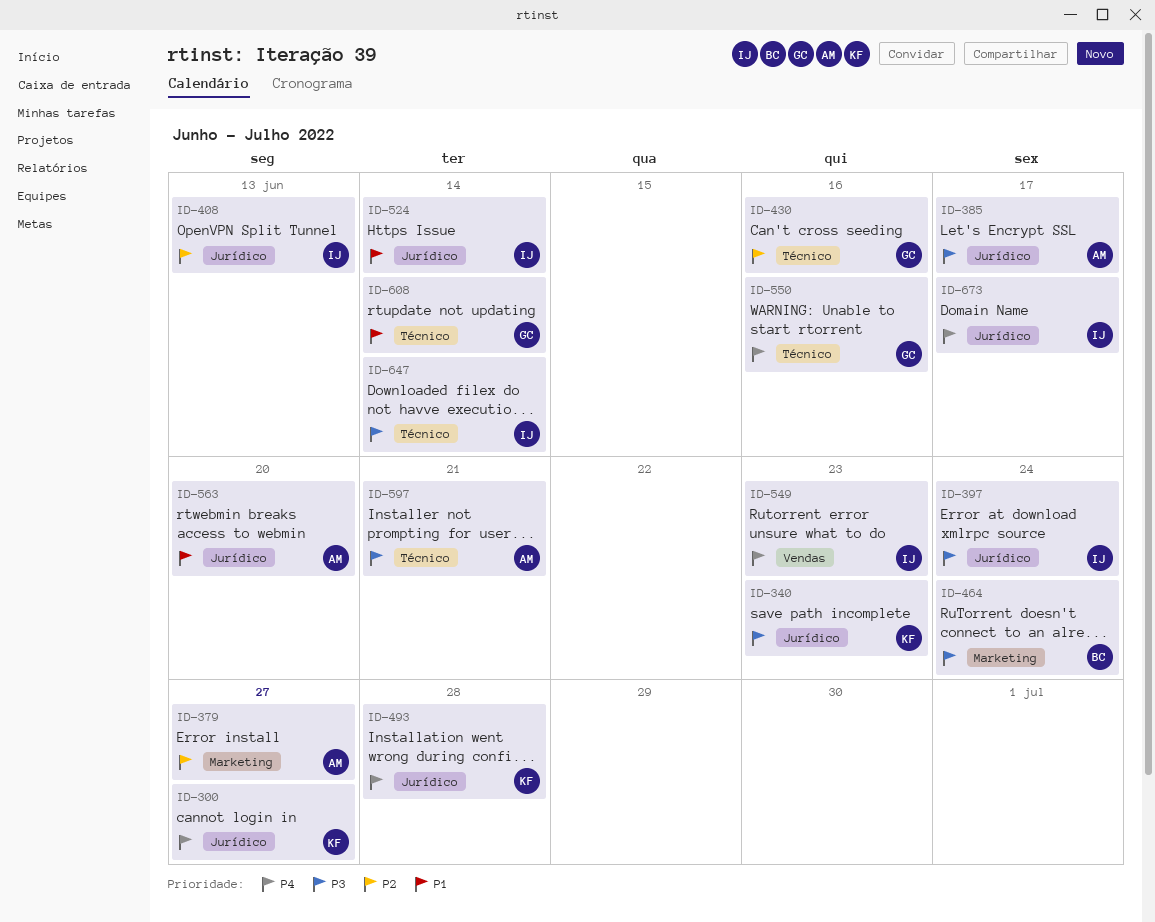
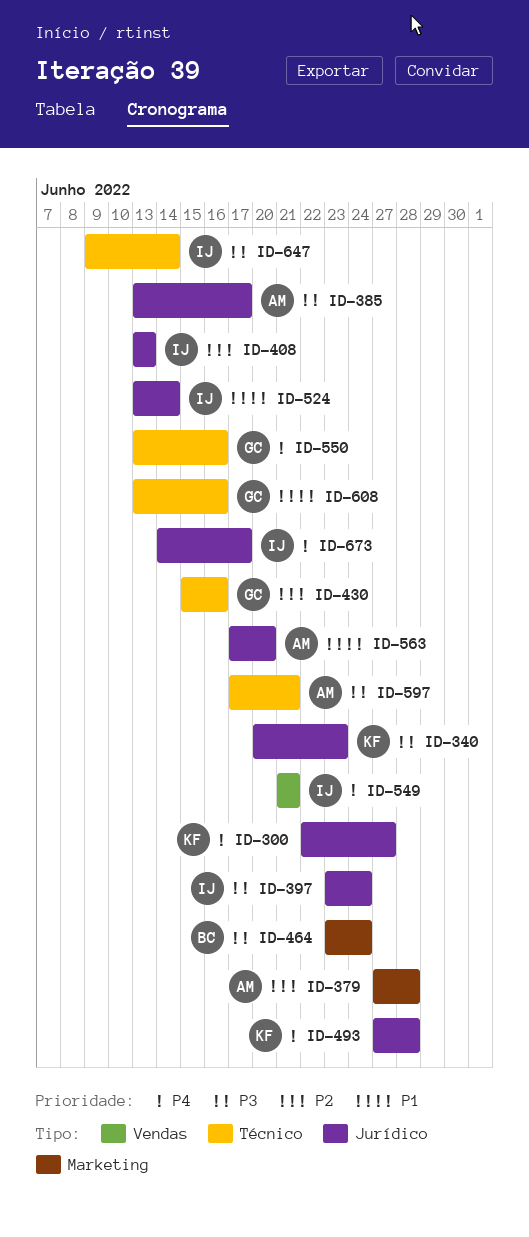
ID-379, due: Jun 27 -> Jun 28
ID-549, due: Jun 23 -> Jun 21
ID-608, due: Jun 14 -> Jun 16

